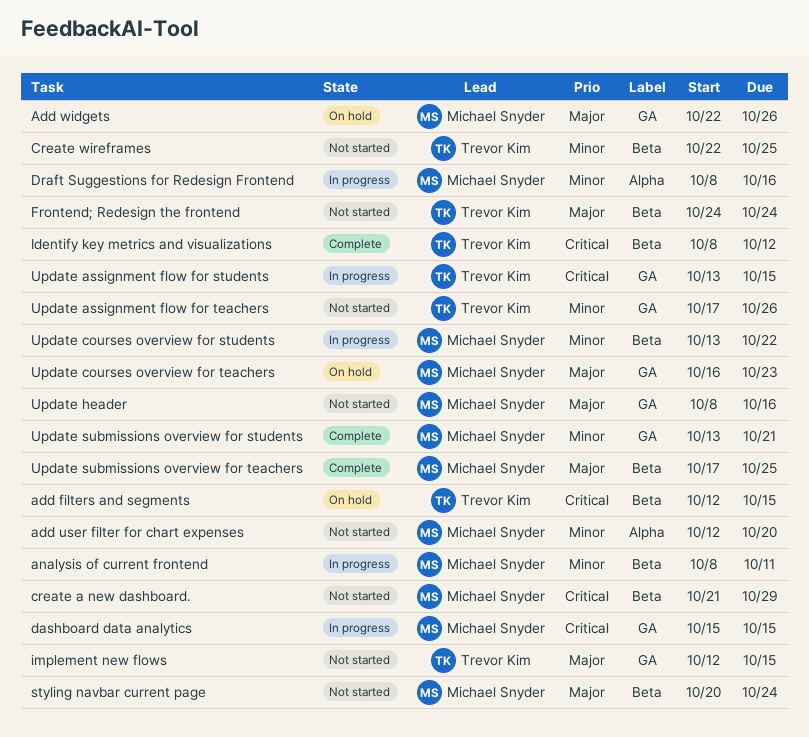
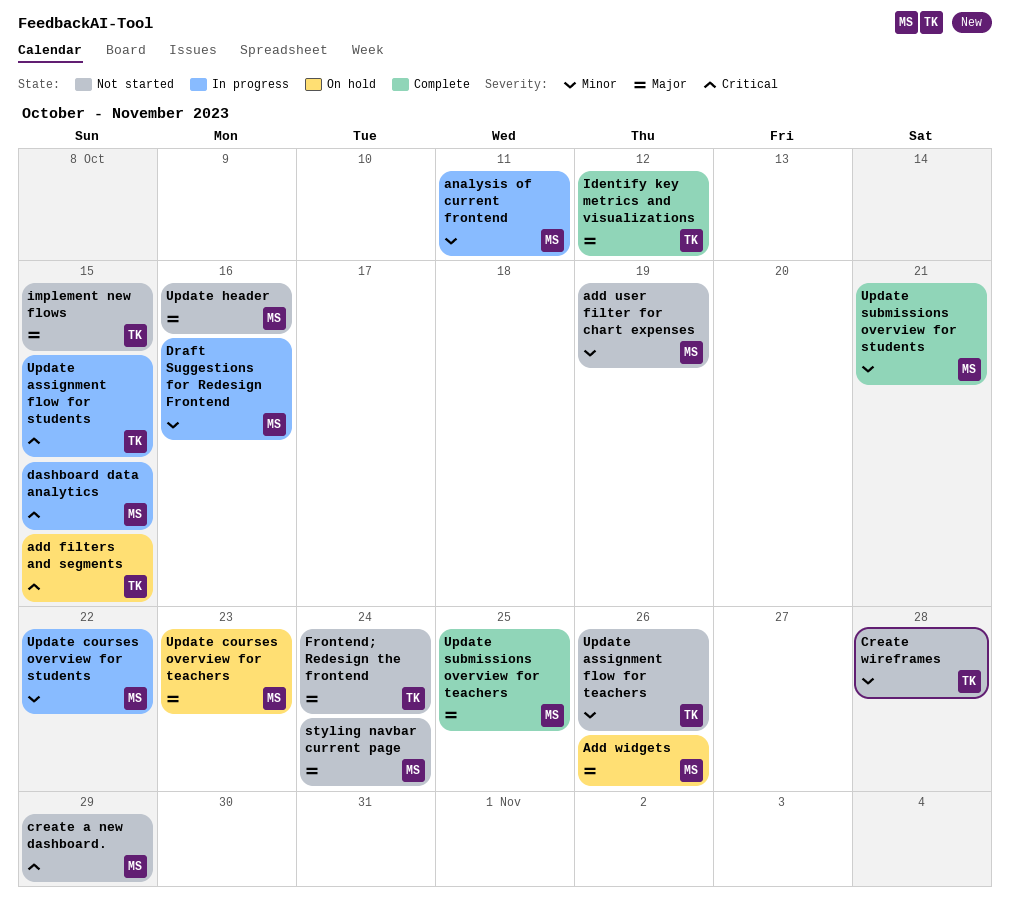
add user filter for chart expenses, due: Oct 20 -> Oct 19
Create wireframes, due: Oct 25 -> Oct 28
Identify key metrics and visualizations, priority: Critical -> Major

